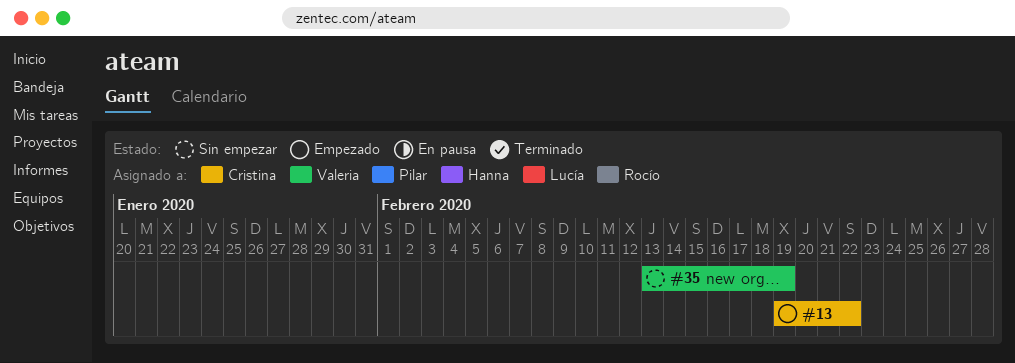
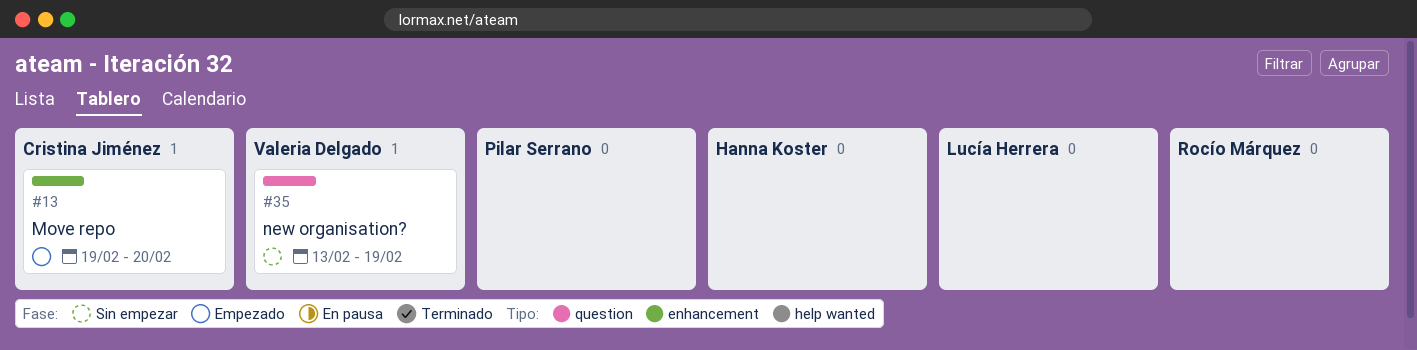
#13, due: Feb 22 -> Feb 20

